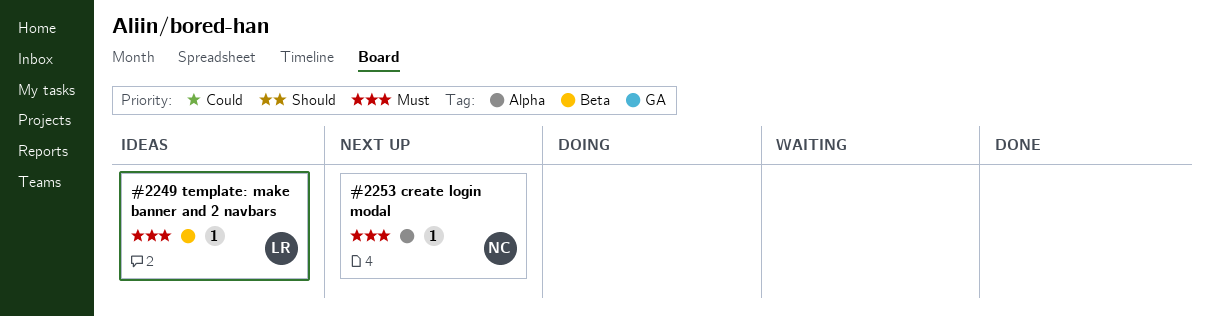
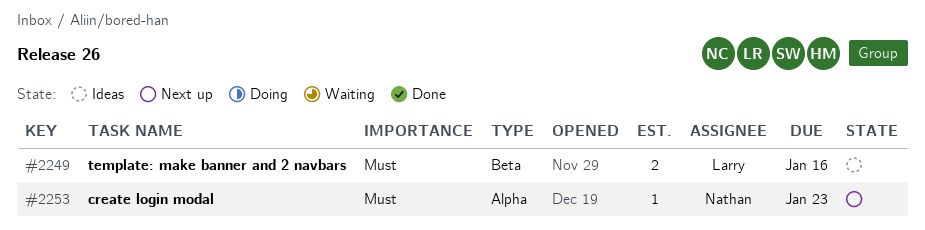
#2249, estimate: 1 -> 2

